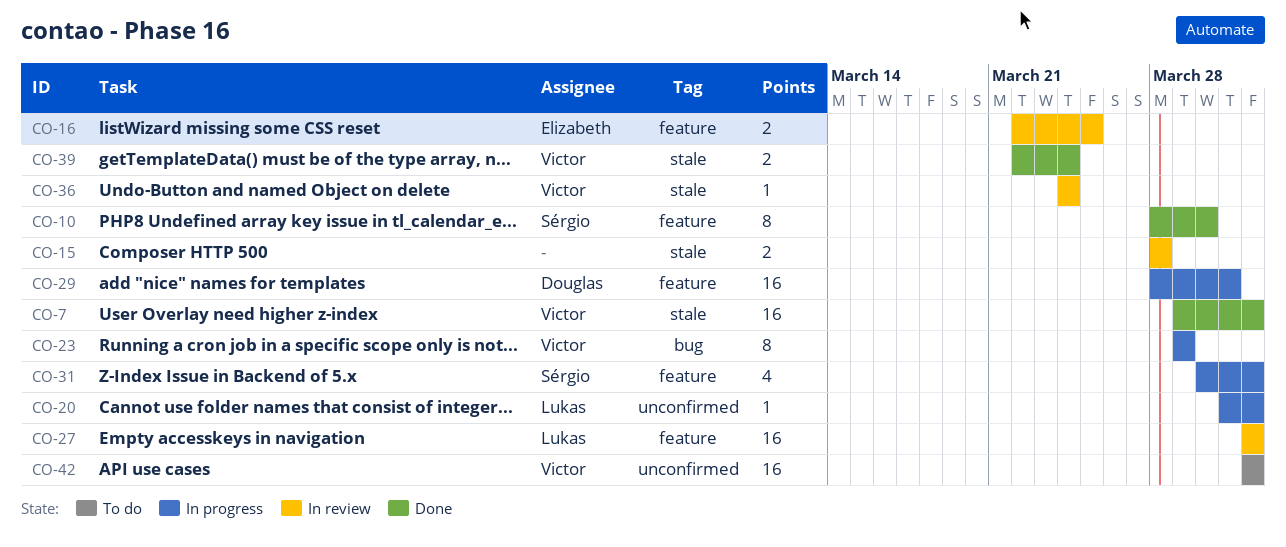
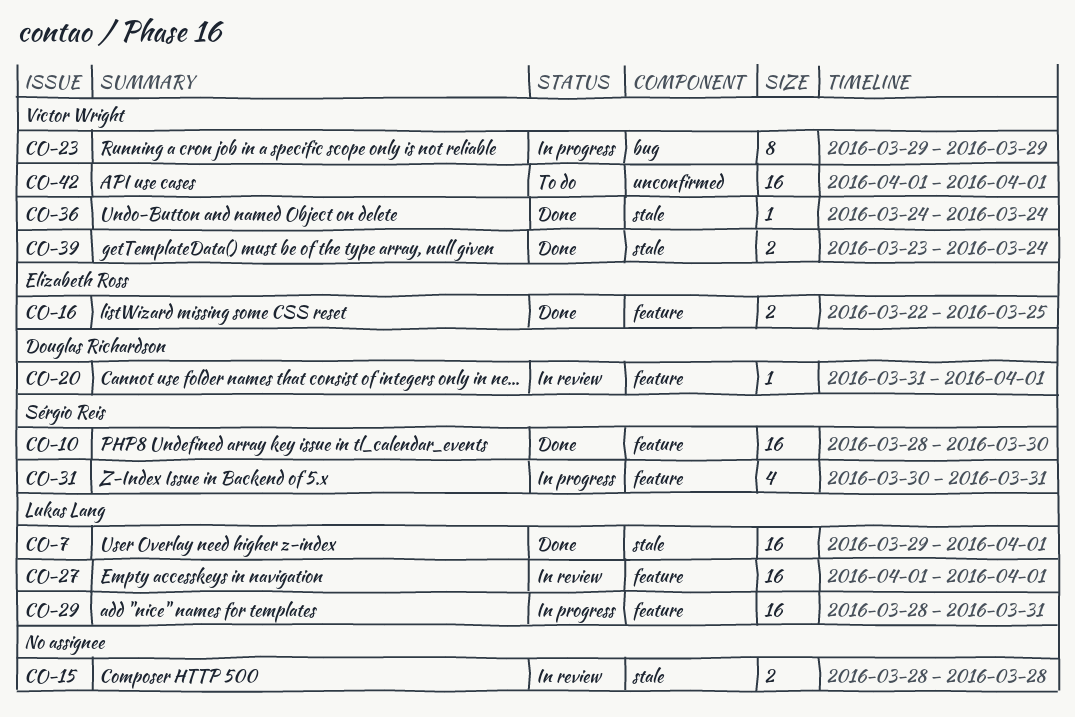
CO-7, owner: Victor Wright -> Lukas Lang
CO-10, estimate: 8 -> 16
CO-16, status: In review -> Done
CO-20, status: In progress -> In review
CO-20, owner: Lukas Lang -> Douglas Richardson
CO-20, label: unconfirmed -> feature
CO-29, owner: Douglas Richardson -> Lukas Lang
CO-31, due: Apr 1 -> Mar 31
CO-36, status: In review -> Done
CO-39, start: Mar 22 -> Mar 23

